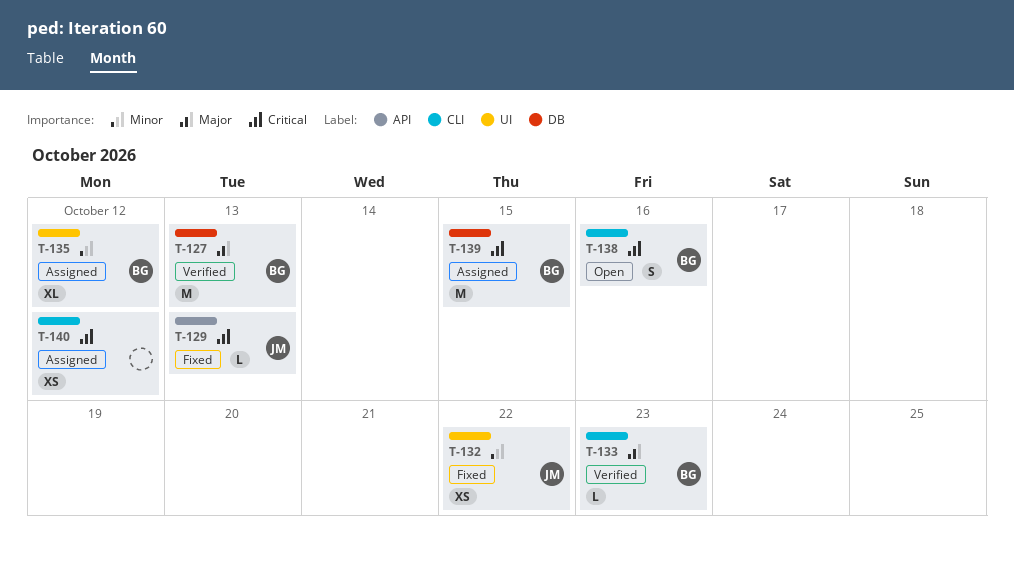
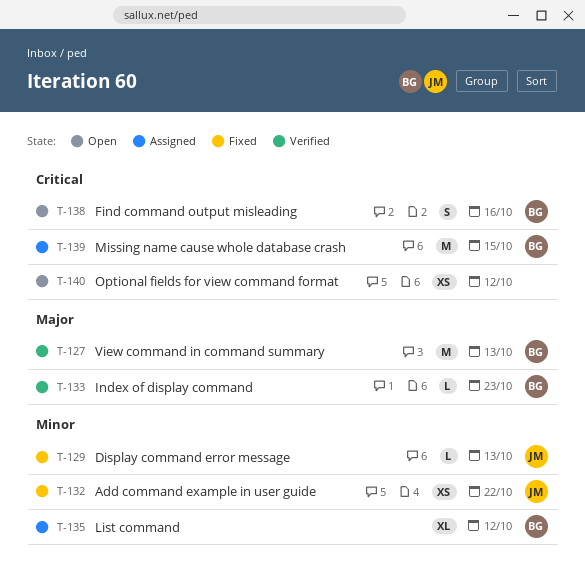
T-129, priority: Critical -> Minor
T-140, status: Assigned -> Open

